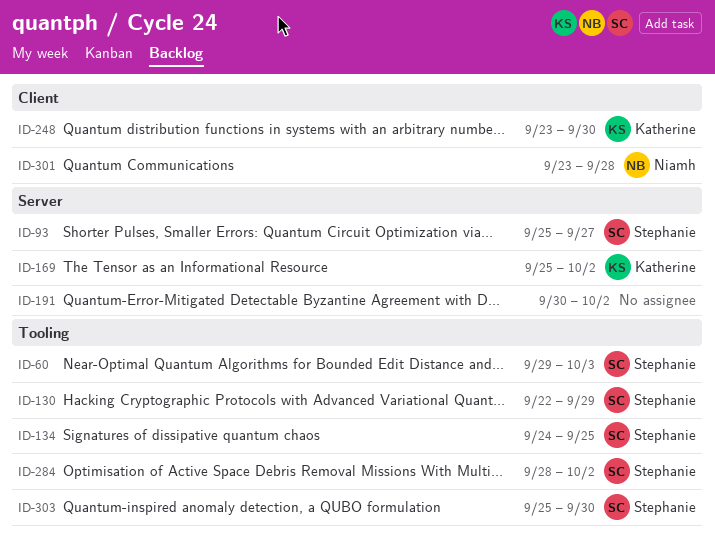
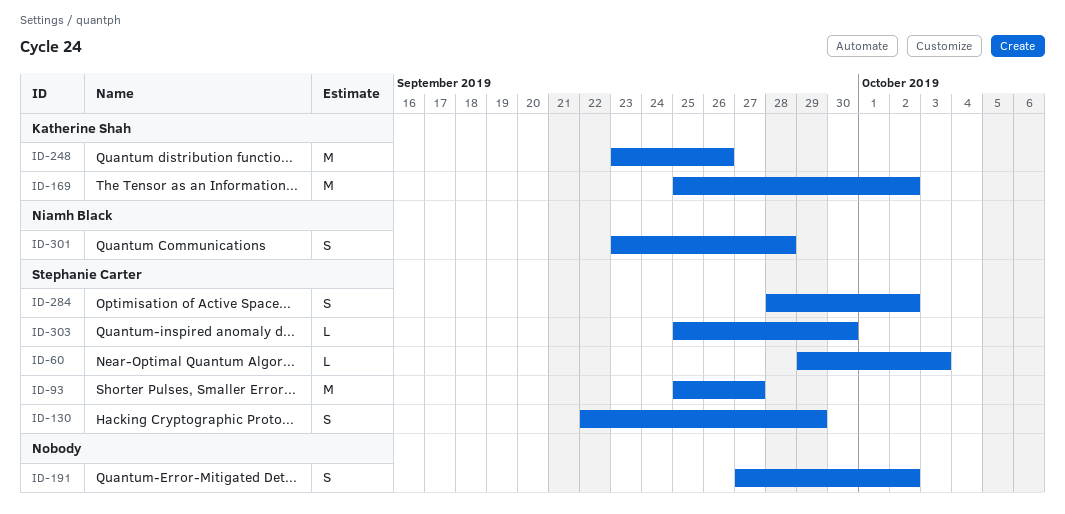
ID-134: present -> none
ID-191, start: Sep 30 -> Sep 27
ID-248, due: Sep 30 -> Sep 26

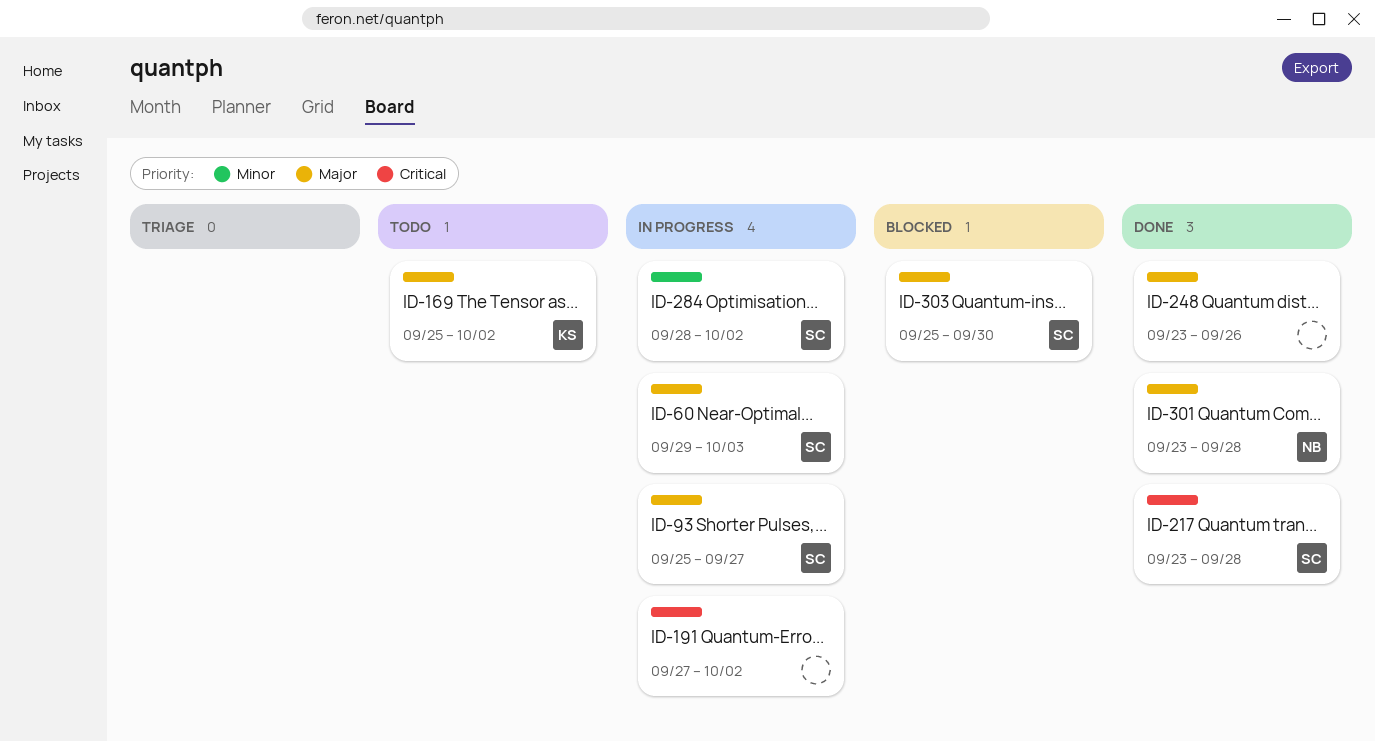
ID-130: present -> none
ID-217: none -> present
ID-248, owner: Katherine Shah -> none

